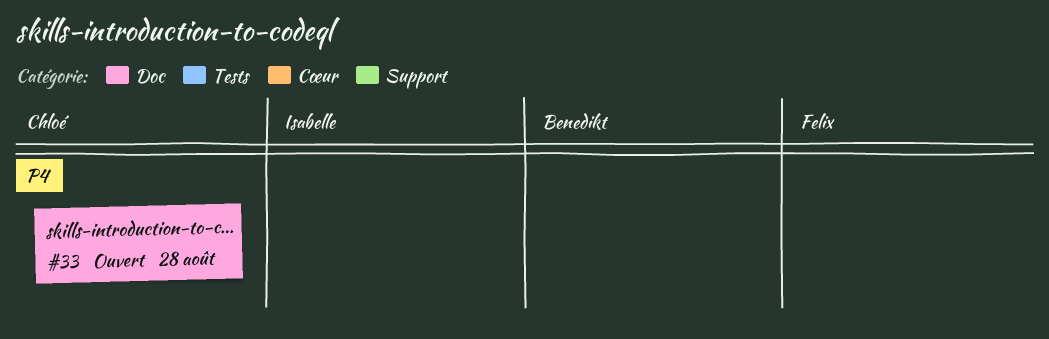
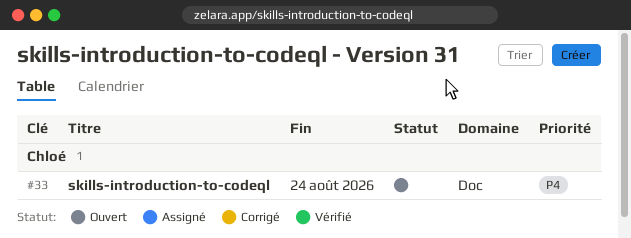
#33, due: Aug 28 -> Aug 24

